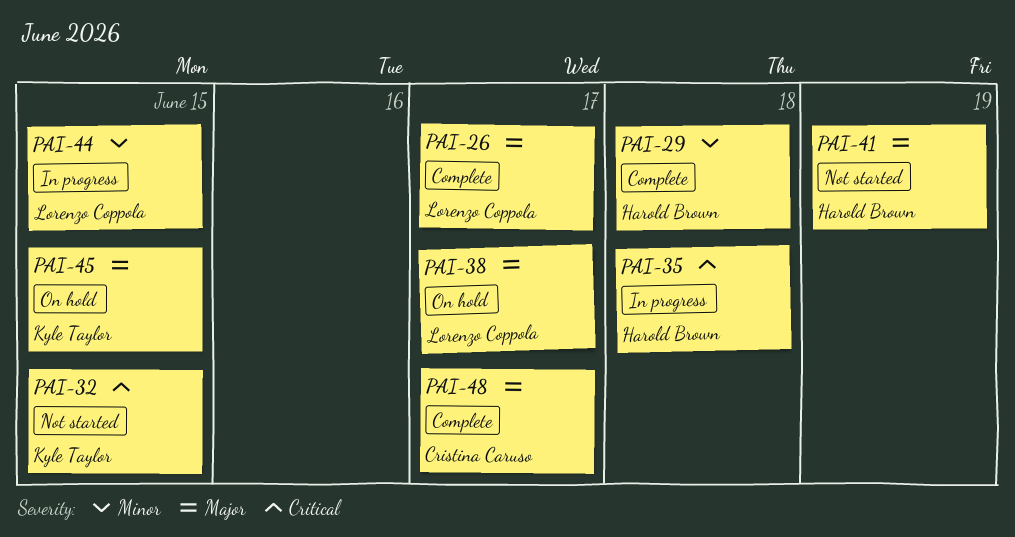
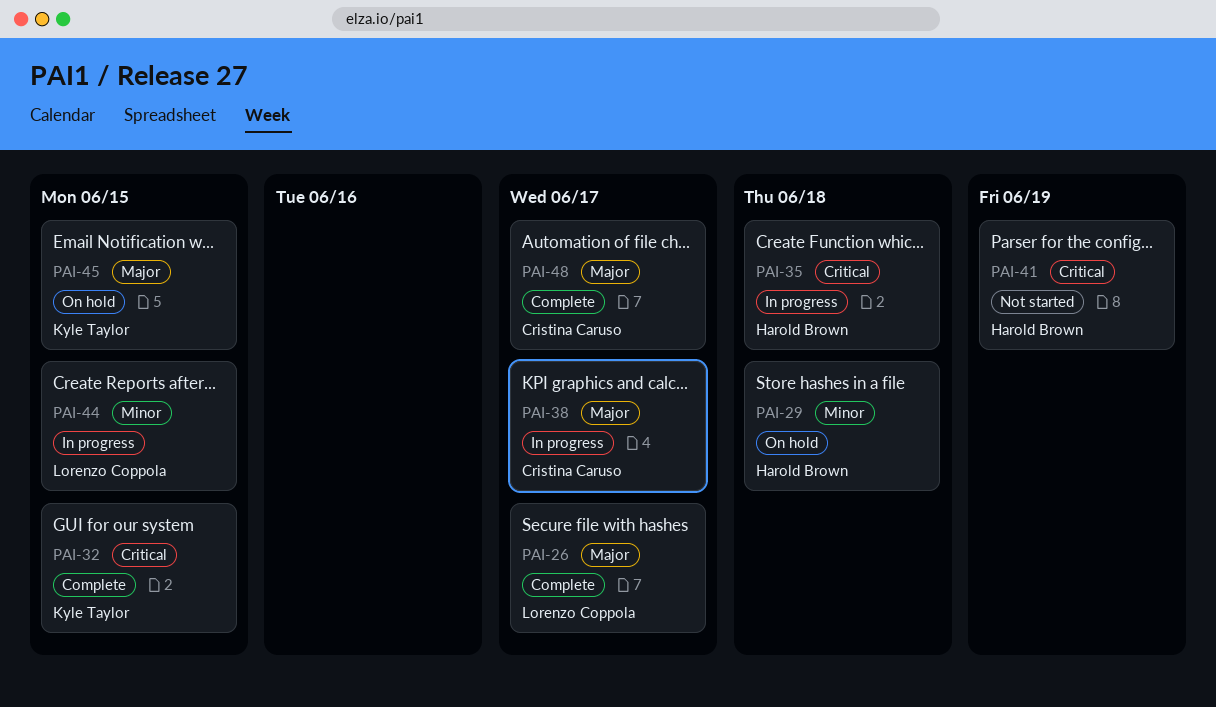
PAI-29, status: Complete -> On hold
PAI-32, status: Not started -> Complete
PAI-38, status: On hold -> In progress
PAI-38, owner: Lorenzo Coppola -> Cristina Caruso
PAI-41, priority: Major -> Critical

